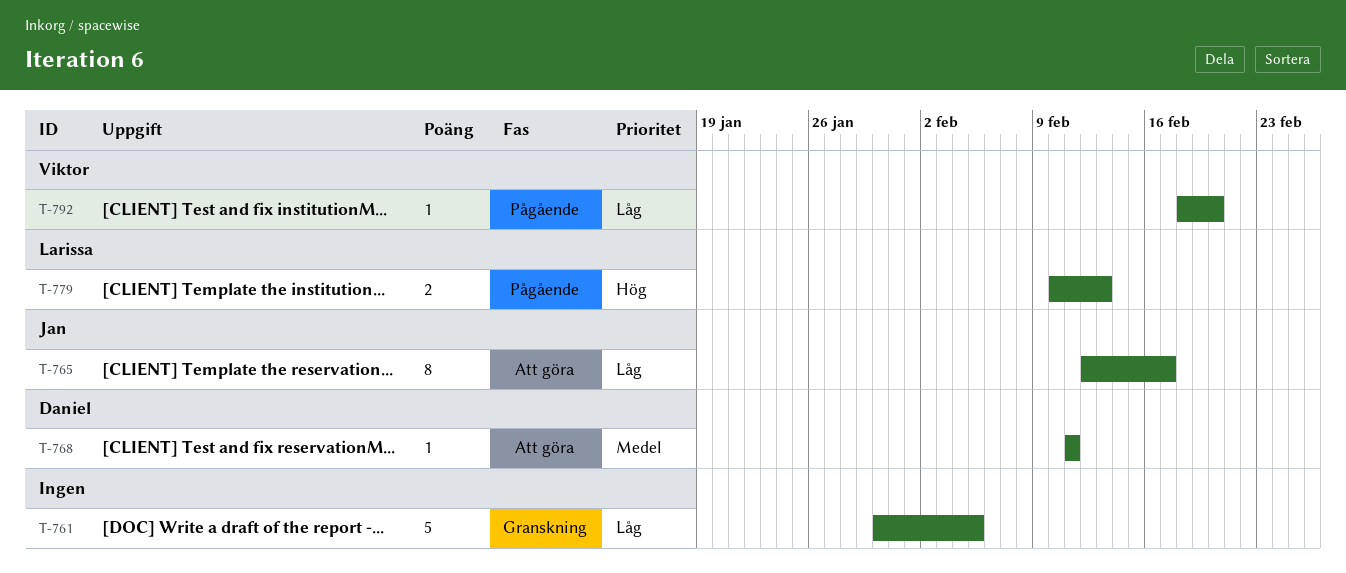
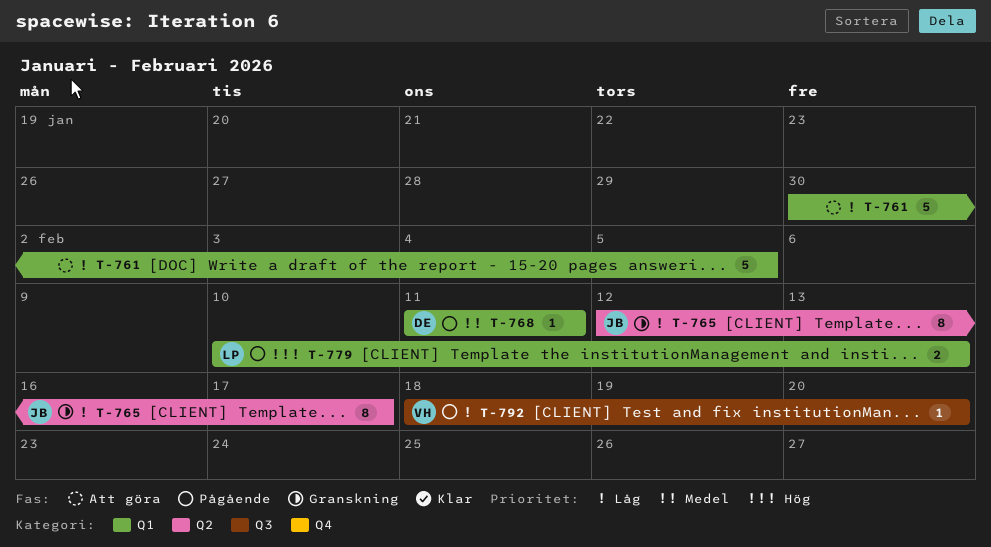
T-761, status: Granskning -> Att göra
T-765, status: Att göra -> Granskning
T-768, status: Att göra -> Pågående

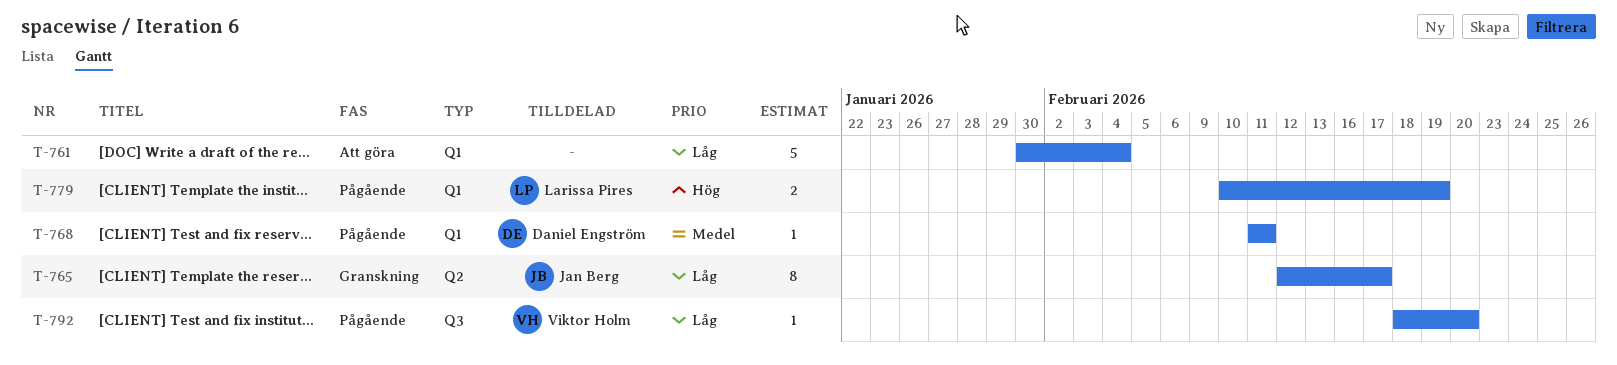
T-761, due: Feb 5 -> Feb 4
T-779, due: Feb 13 -> Feb 19

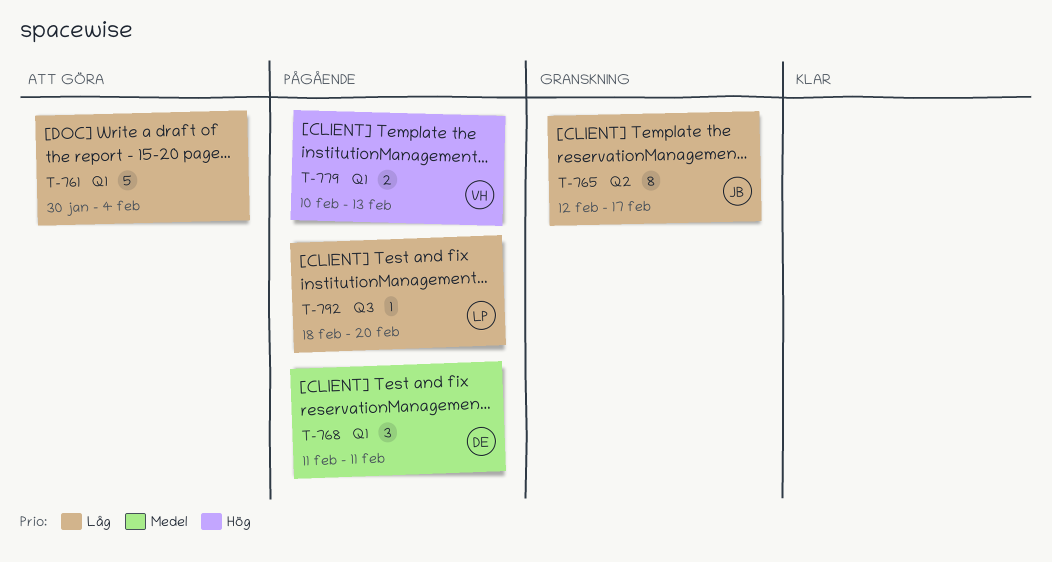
T-768, estimate: 1 -> 3
T-779, owner: Larissa Pires -> Viktor Holm
T-779, due: Feb 19 -> Feb 13
T-792, owner: Viktor Holm -> Larissa Pires

